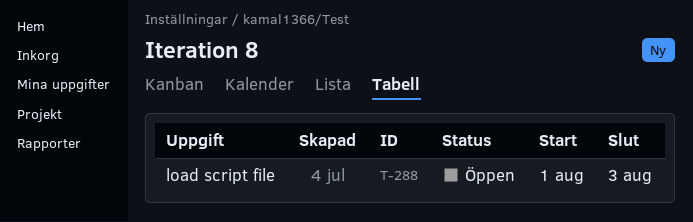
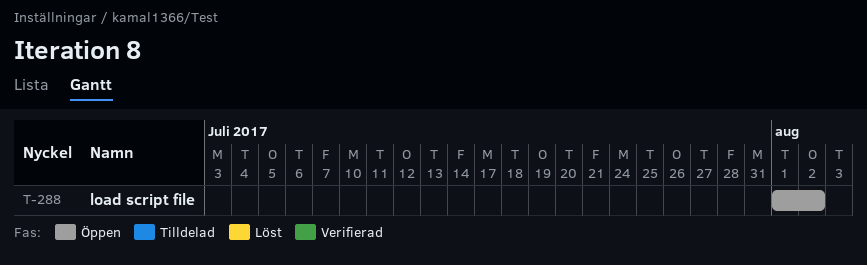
T-288, due: Aug 3 -> Aug 2

